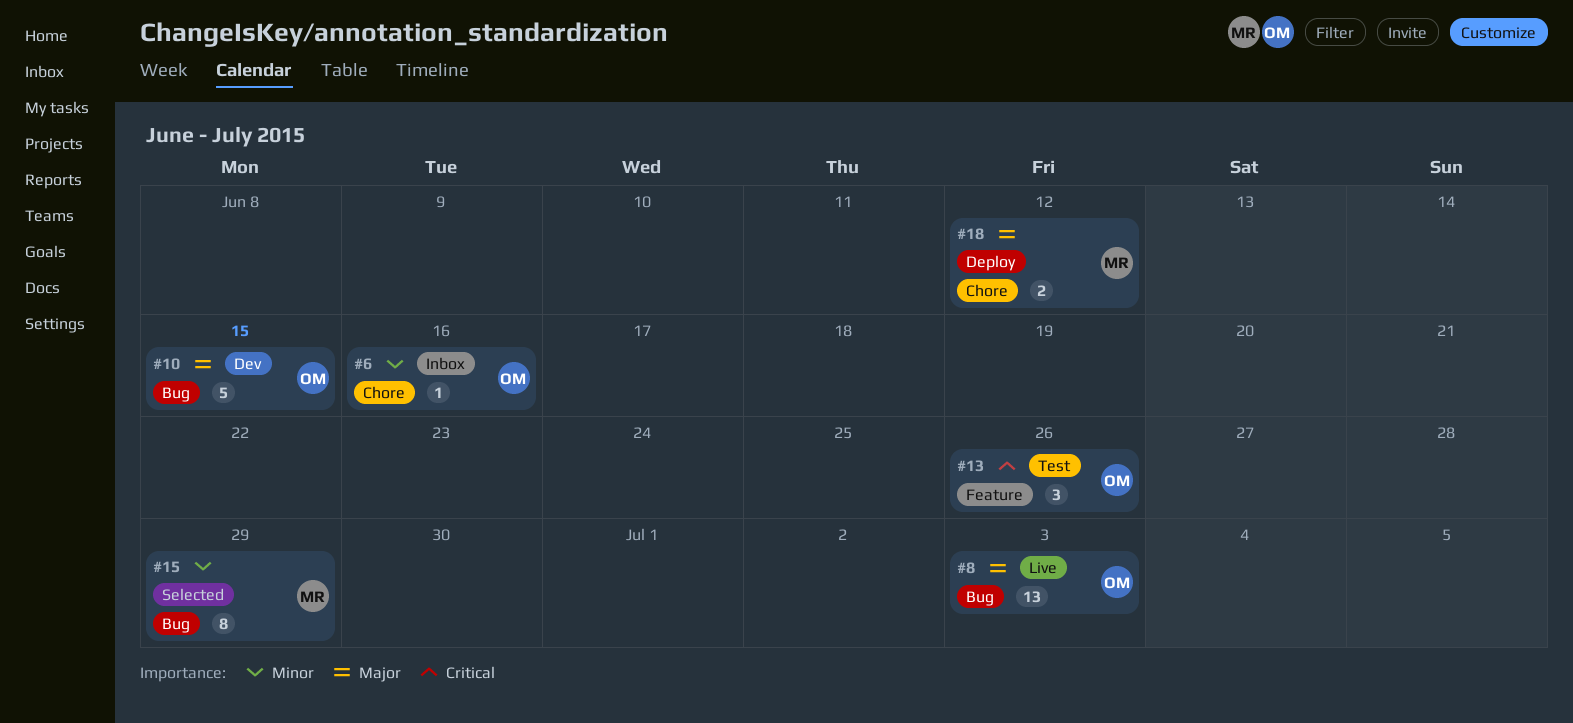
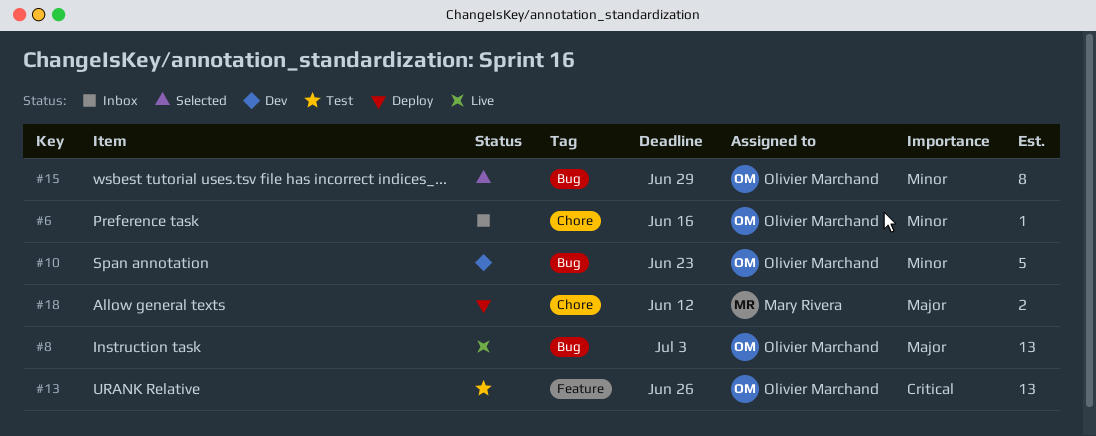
#10, priority: Major -> Minor
#10, due: Jun 15 -> Jun 23
#13, estimate: 3 -> 13
#15, owner: Mary Rivera -> Olivier Marchand

